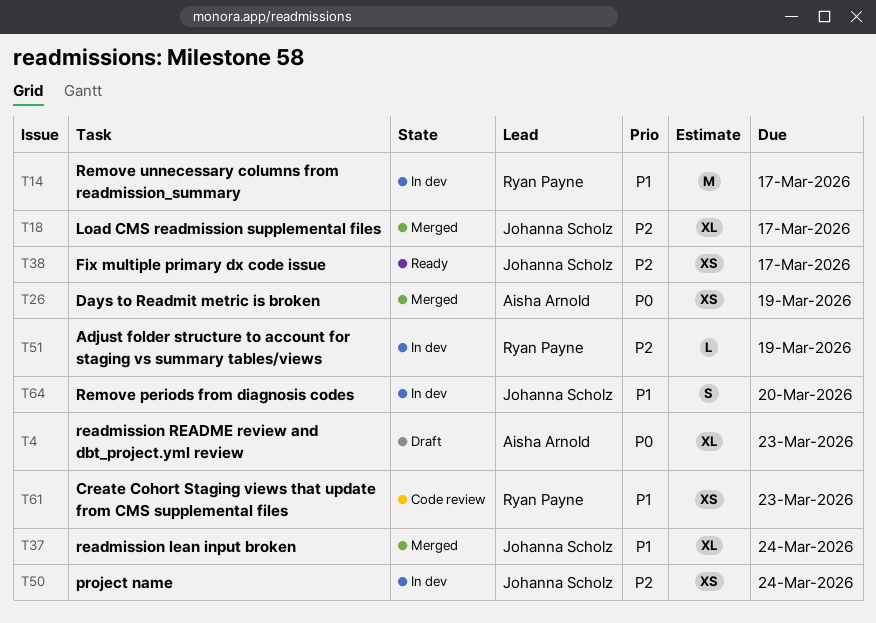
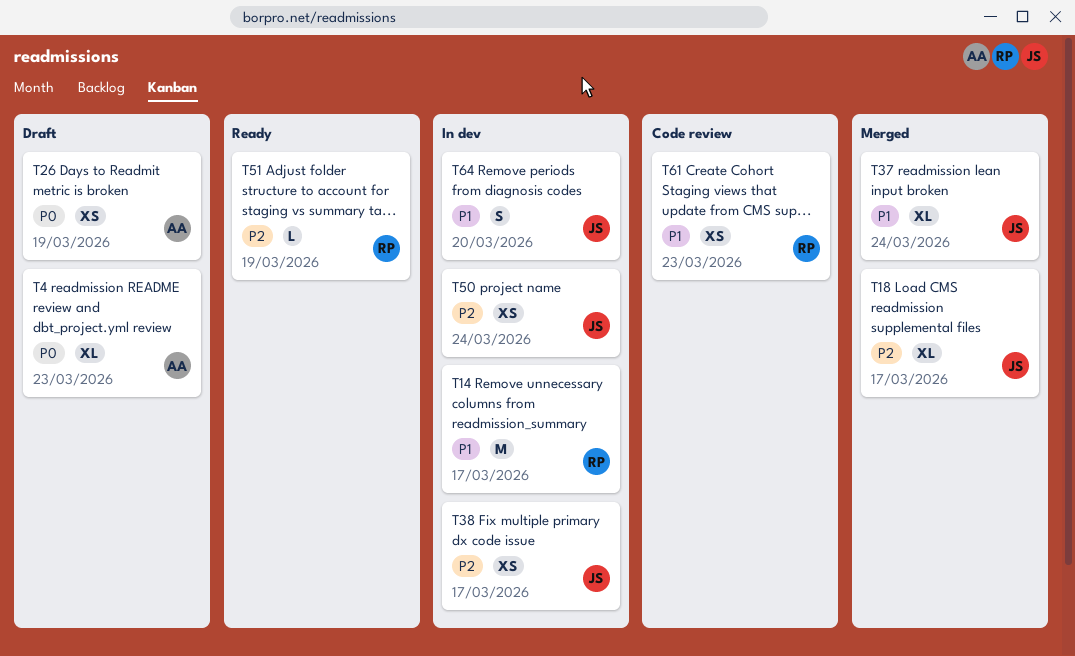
T26, status: Merged -> Draft
T38, status: Ready -> In dev
T51, status: In dev -> Ready

